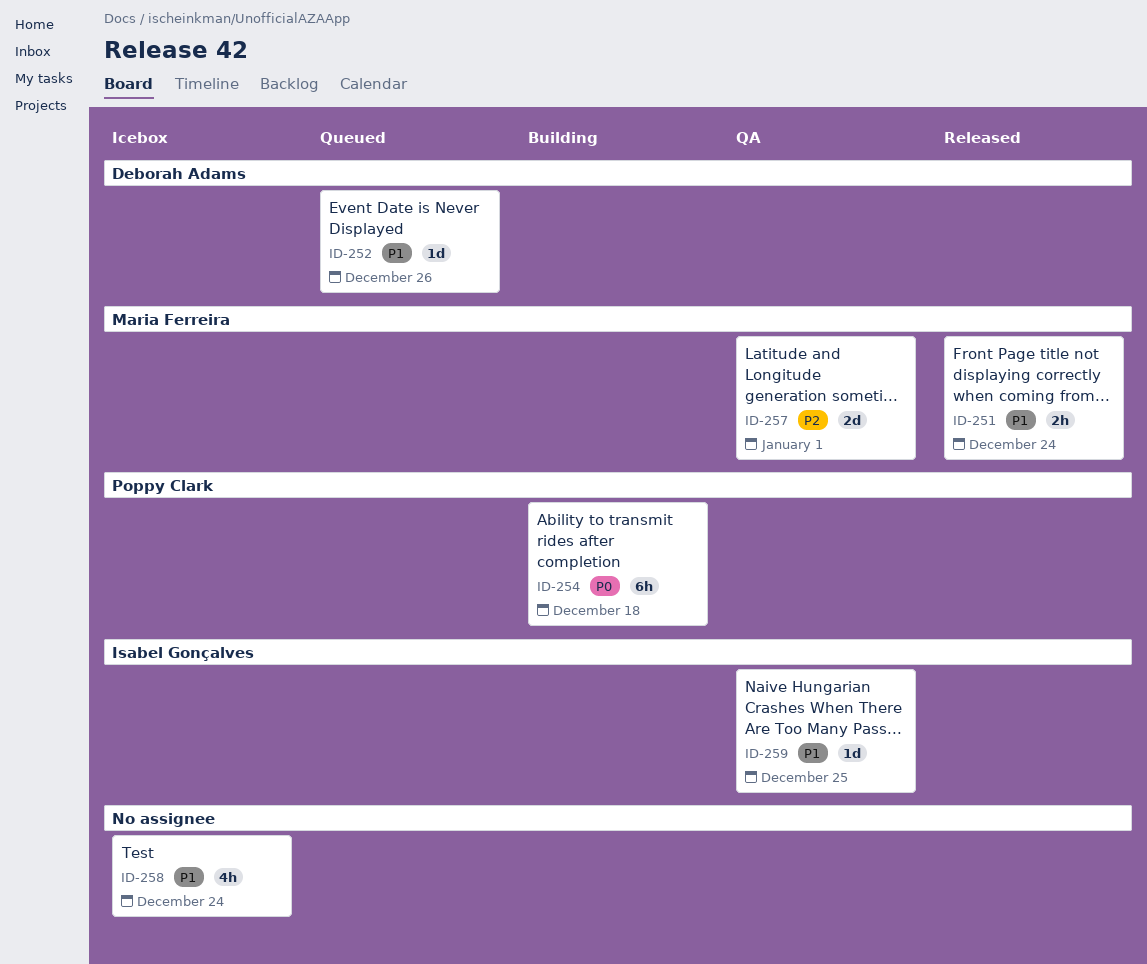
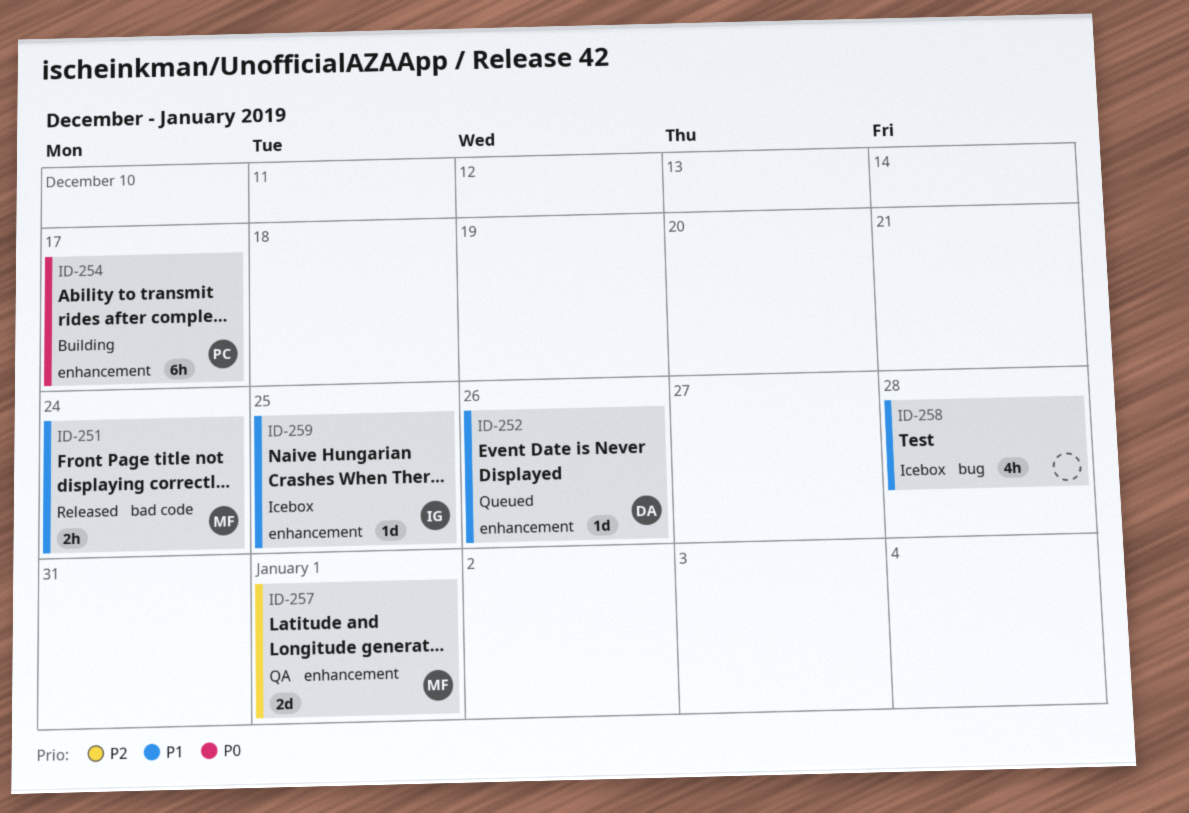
ID-254, due: Dec 18 -> Dec 17
ID-258, due: Dec 24 -> Dec 28
ID-259, status: QA -> Icebox

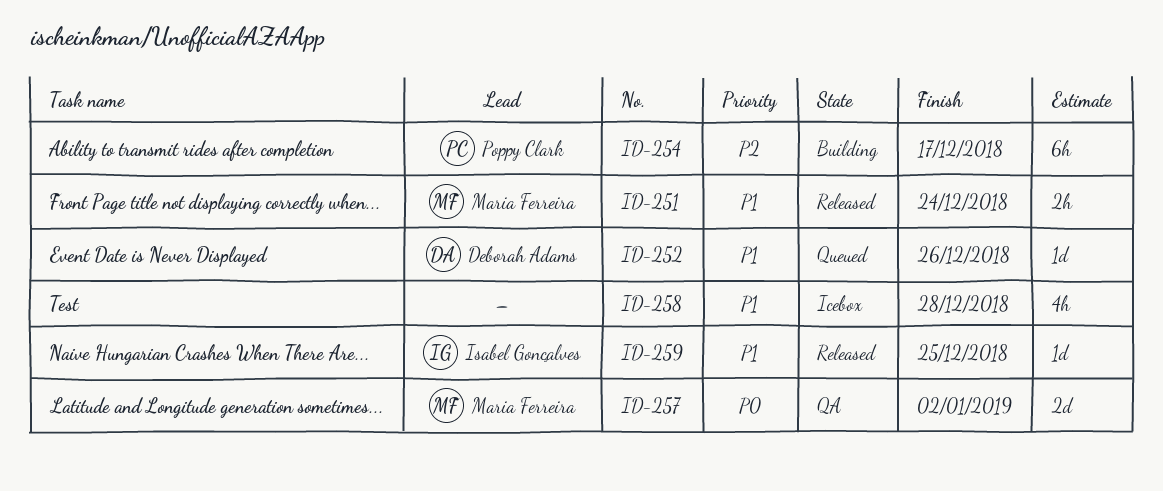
ID-254, priority: P0 -> P2
ID-257, priority: P2 -> P0
ID-257, due: Jan 1 -> Jan 2
ID-259, status: Icebox -> Released

